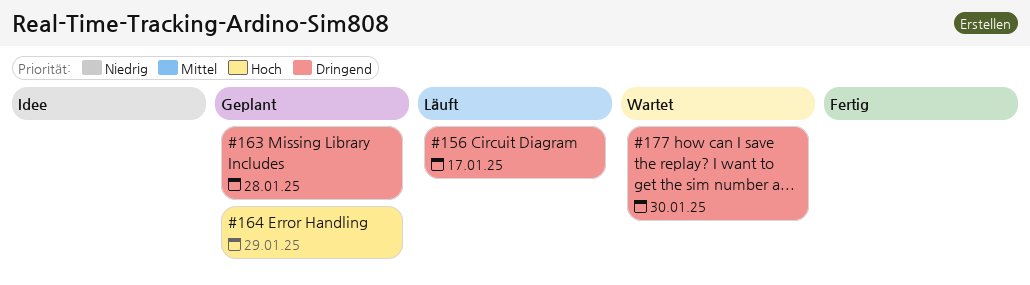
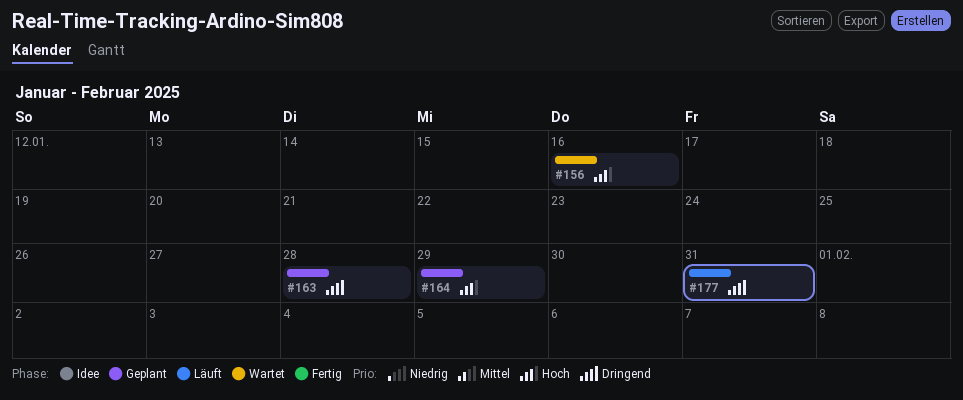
#156, status: Läuft -> Wartet
#156, priority: Dringend -> Hoch
#156, due: Jan 17 -> Jan 16
#177, status: Wartet -> Läuft
#177, due: Jan 30 -> Jan 31

